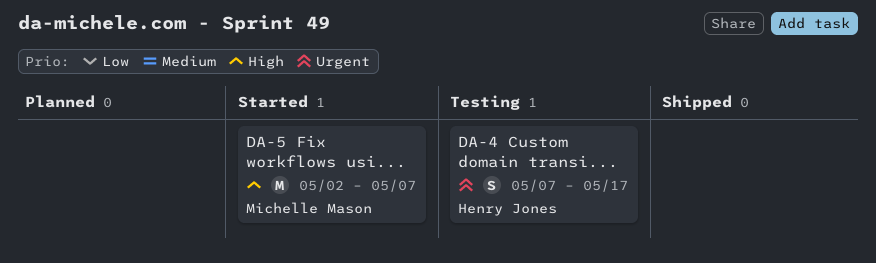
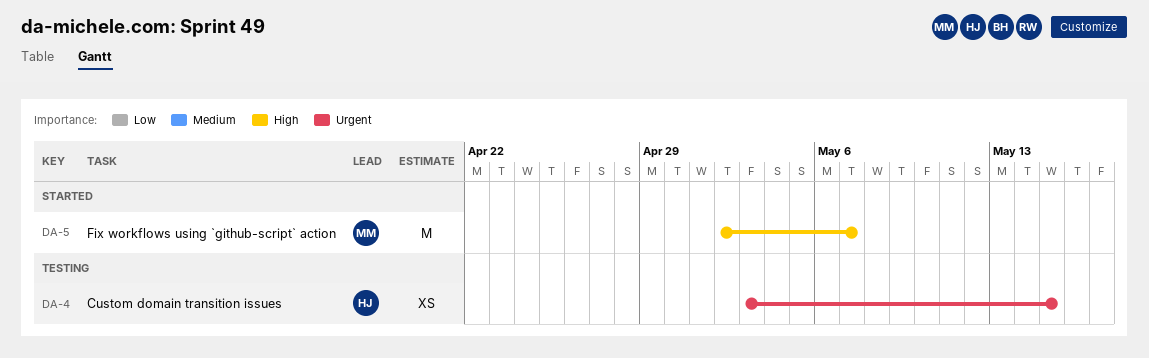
DA-4, estimate: S -> XS
DA-4, start: May 7 -> May 3
DA-4, due: May 17 -> May 15

